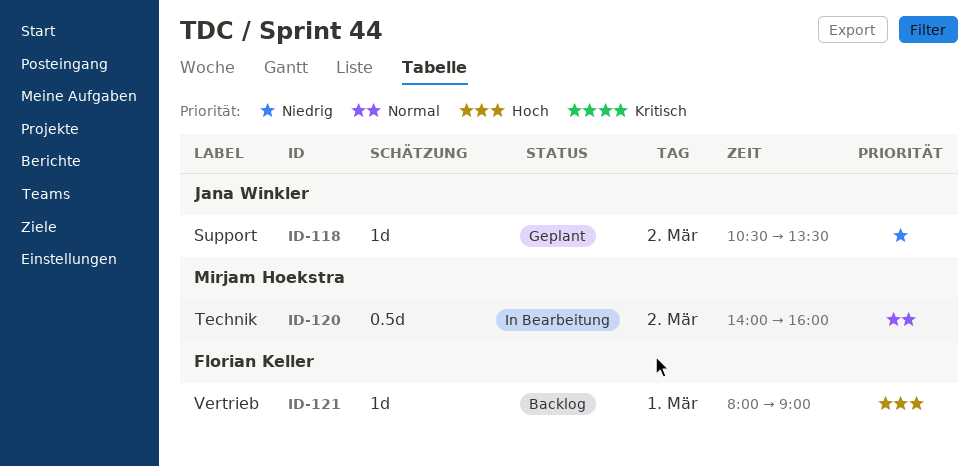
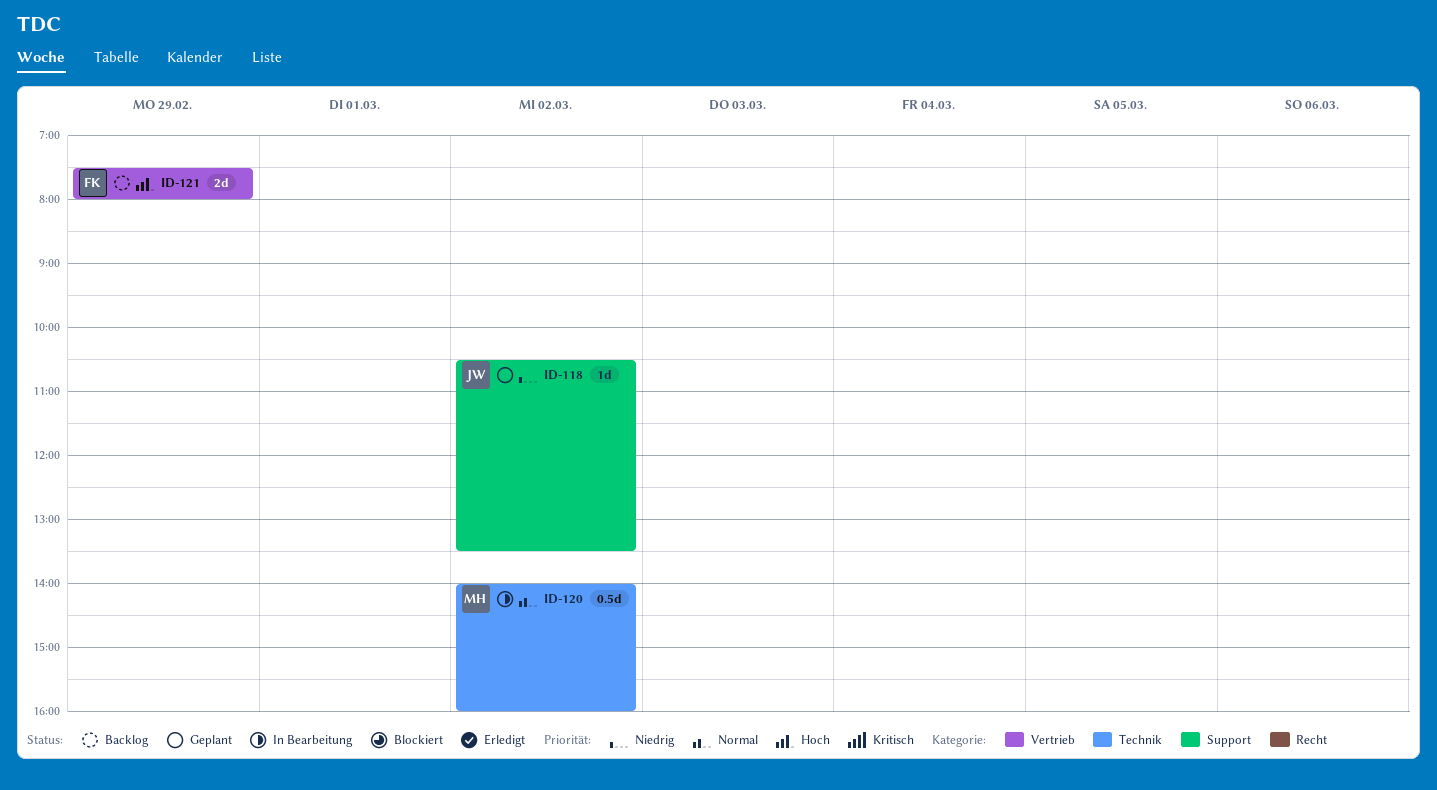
ID-121, estimate: 1d -> 2d
ID-121, day: Mar 1 -> Feb 29
ID-121, begins: 08:00 -> 07:30
ID-121, ends: 09:00 -> 08:00

